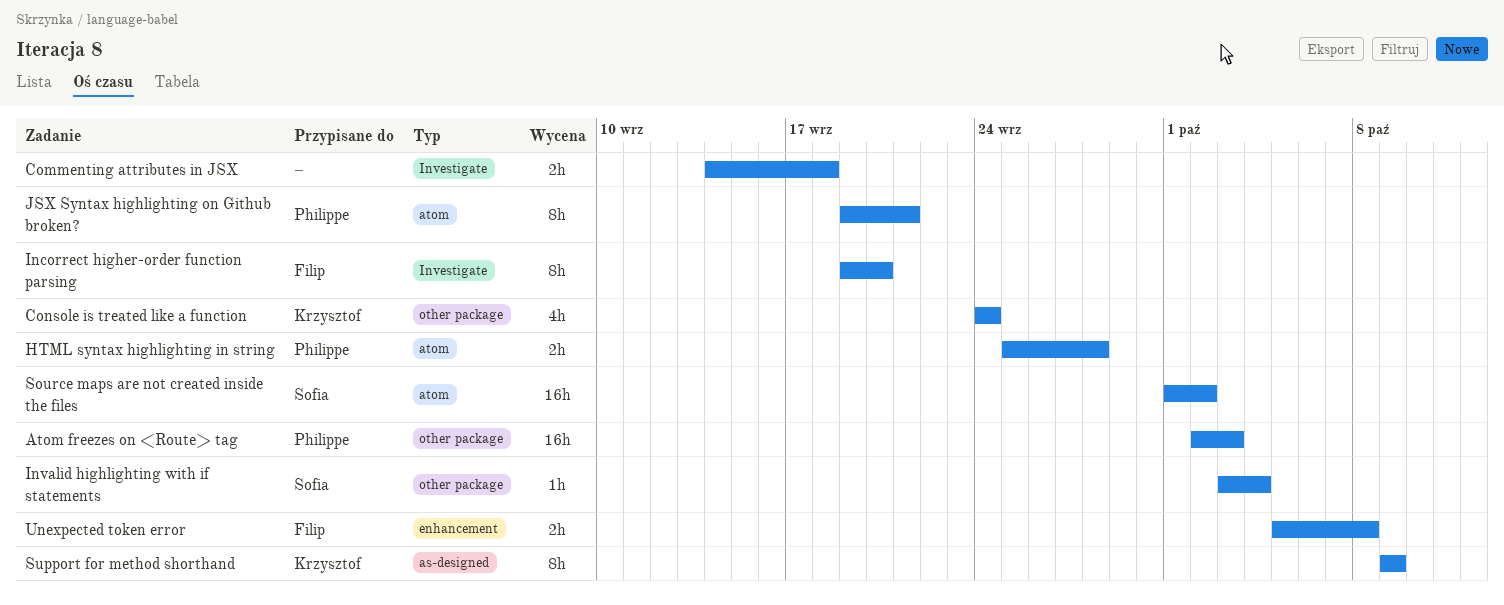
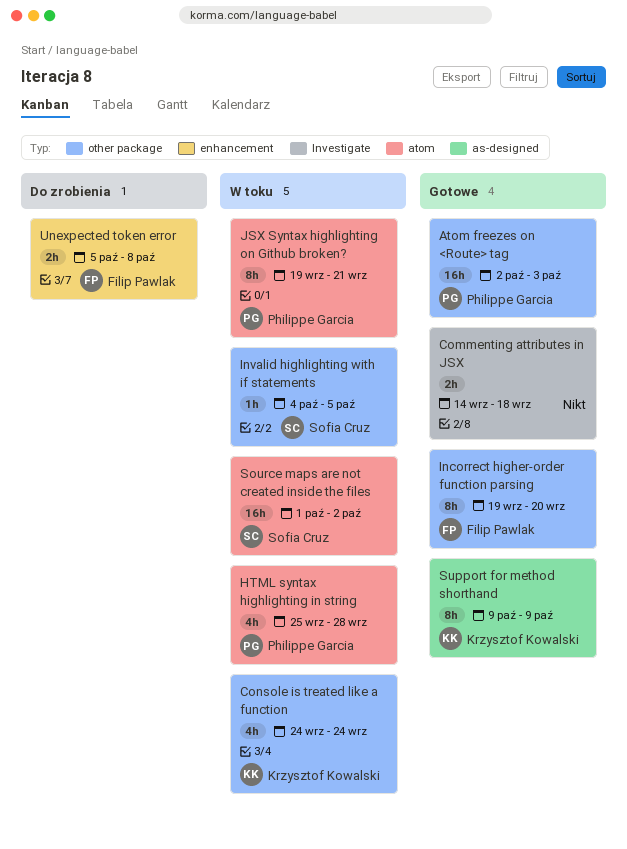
HTML syntax highlighting in string, estimate: 2h -> 4h
Incorrect higher-order function parsing, label: Investigate -> other package
Invalid highlighting with if statements, start: Oct 3 -> Oct 4
Invalid highlighting with if statements, due: Oct 4 -> Oct 5

